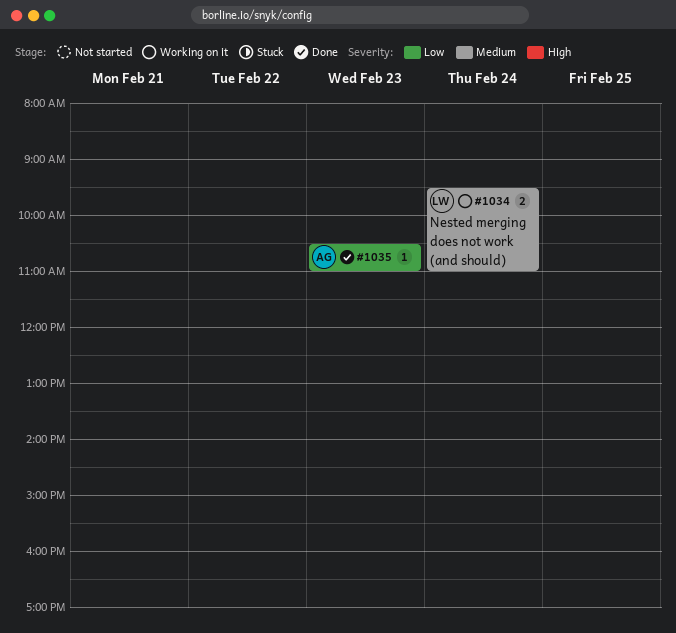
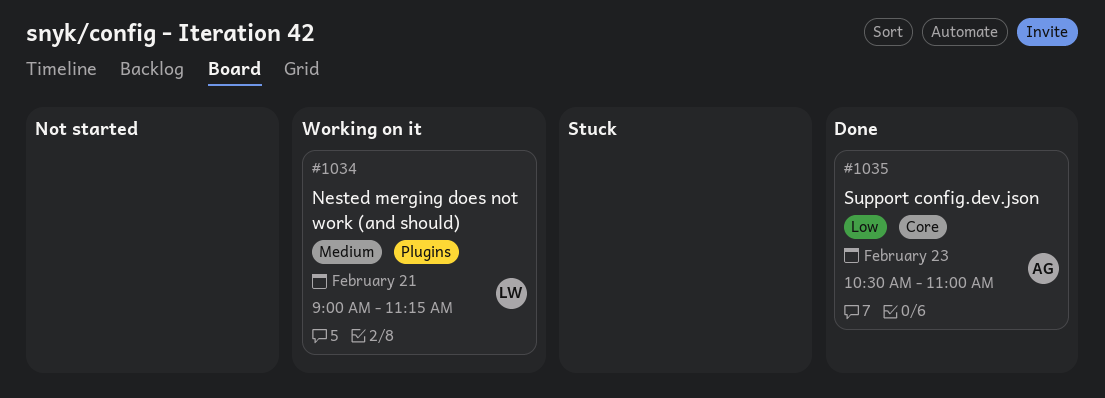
#1034, day: Feb 24 -> Feb 21
#1034, begins: 09:30 -> 09:00
#1034, ends: 11:00 -> 11:15

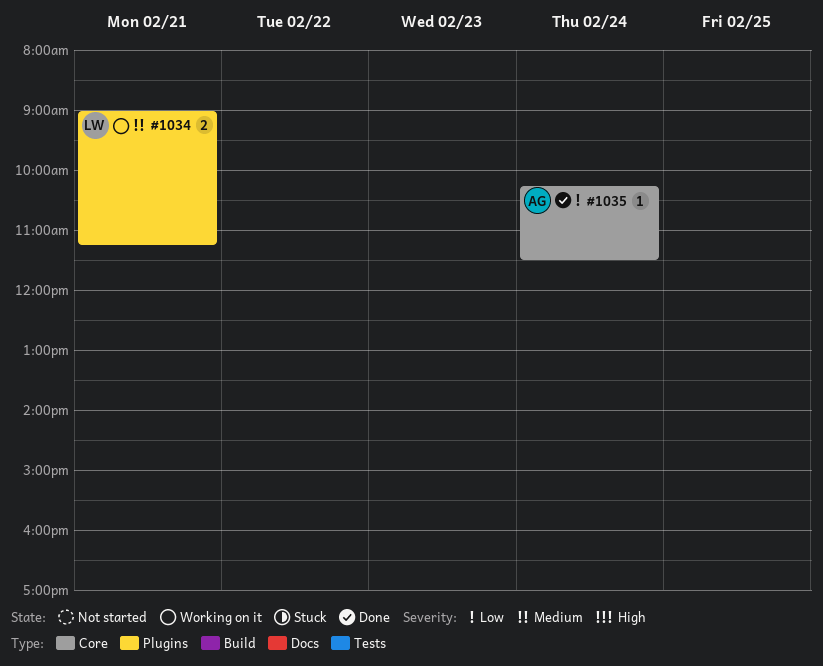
#1035, day: Feb 23 -> Feb 24
#1035, begins: 10:30 -> 10:15
#1035, ends: 11:00 -> 11:30

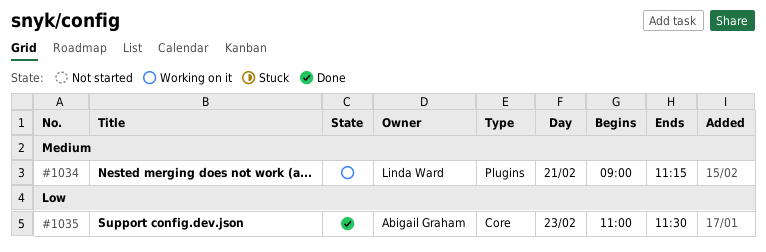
#1035, day: Feb 24 -> Feb 23
#1035, begins: 10:15 -> 11:00

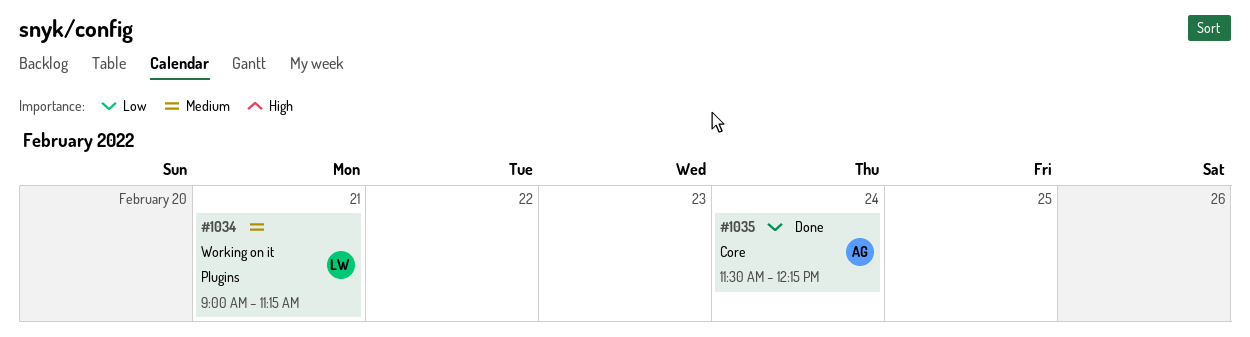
#1035, day: Feb 23 -> Feb 24
#1035, begins: 11:00 -> 11:30
#1035, ends: 11:30 -> 12:15

